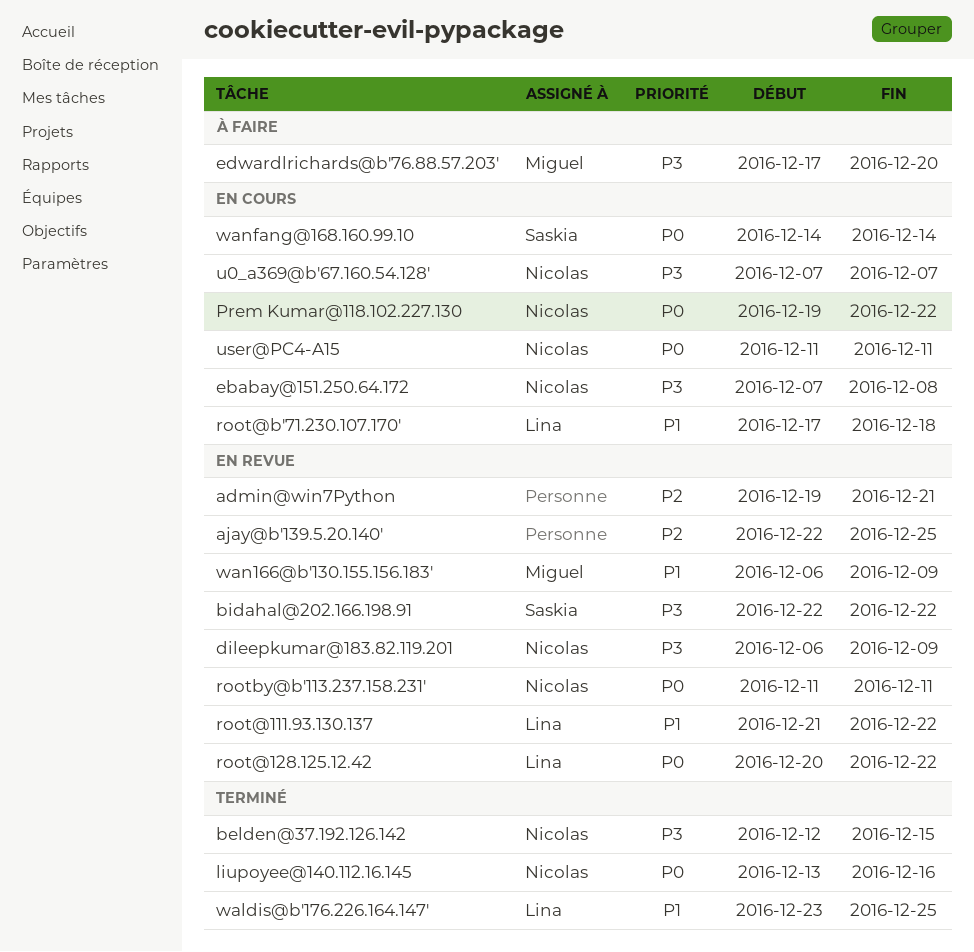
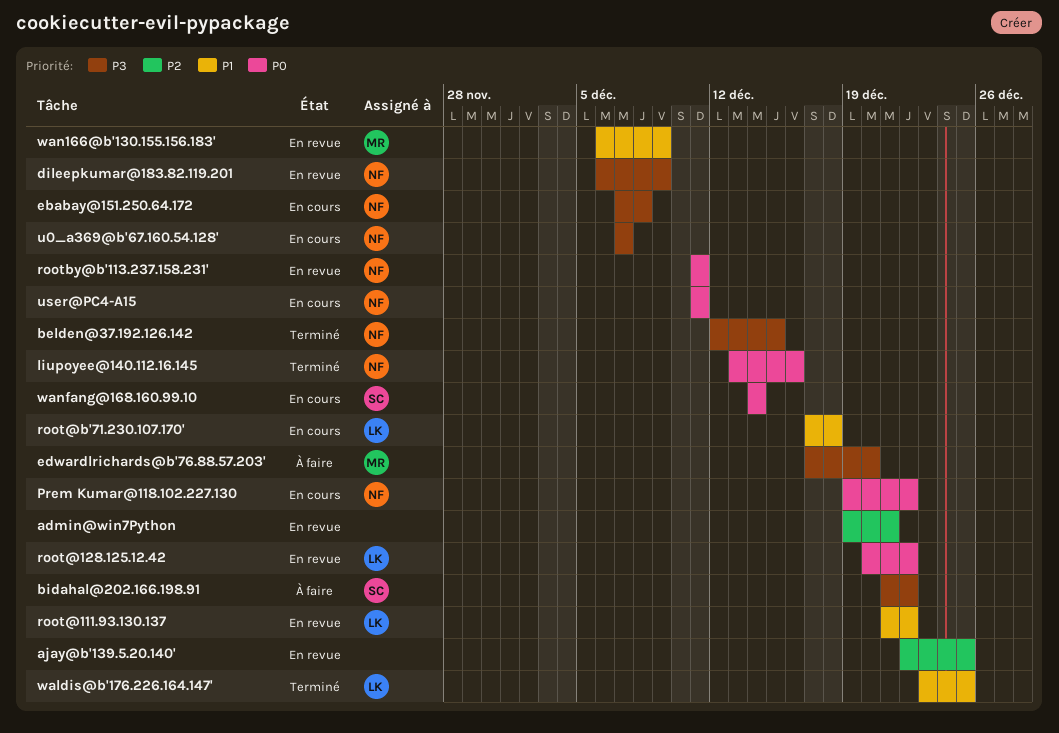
bidahal@202.166.198.91, status: En revue -> À faire
bidahal@202.166.198.91, start: Dec 22 -> Dec 21

